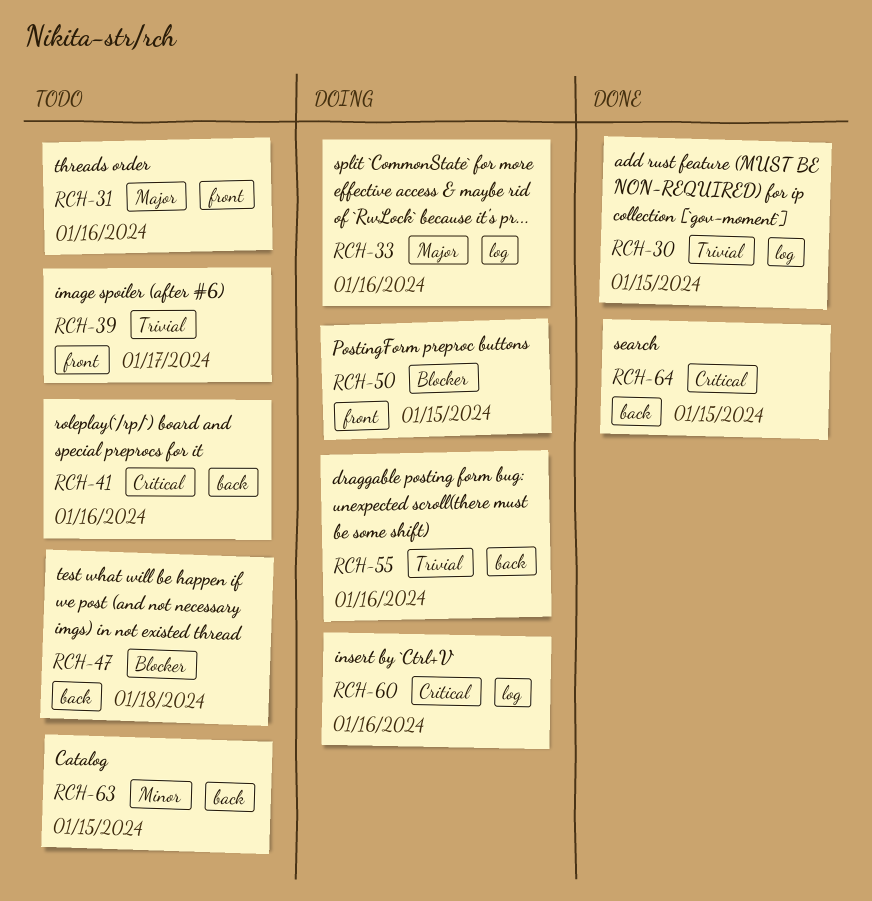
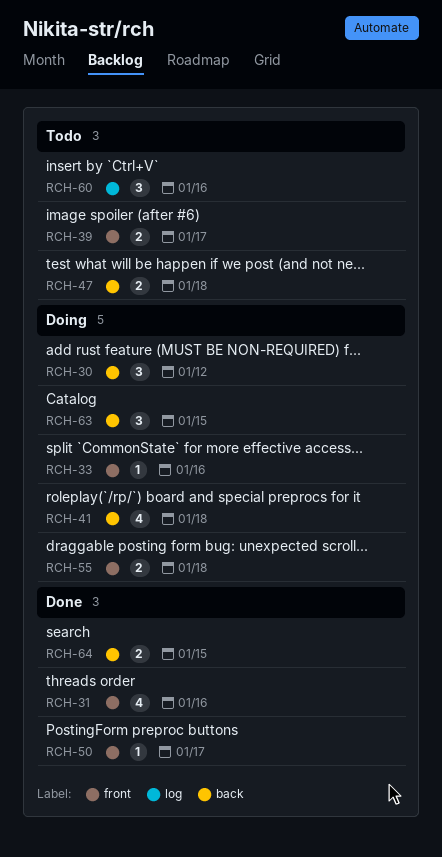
RCH-30, status: Done -> Doing
RCH-30, label: log -> back
RCH-30, due: Jan 15 -> Jan 12
RCH-31, status: Todo -> Done
RCH-33, label: log -> front
RCH-41, status: Todo -> Doing
RCH-41, due: Jan 16 -> Jan 18
RCH-50, status: Doing -> Done
RCH-50, due: Jan 15 -> Jan 17
RCH-55, label: back -> front
RCH-55, due: Jan 16 -> Jan 18
RCH-60, status: Doing -> Todo
RCH-63, status: Todo -> Doing

